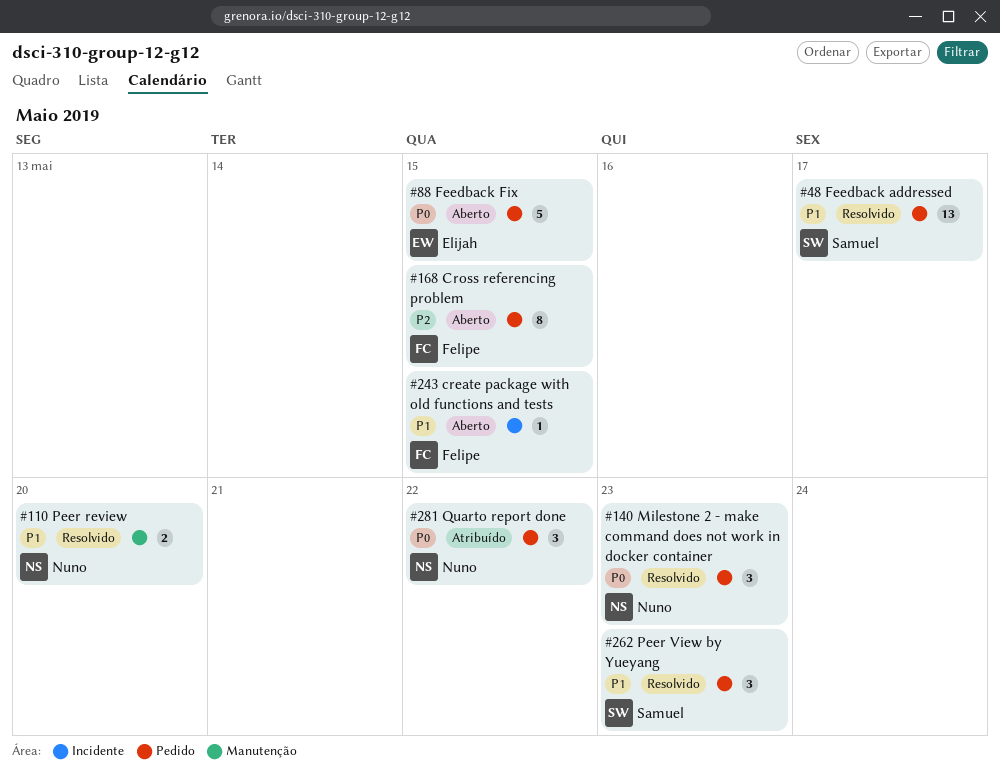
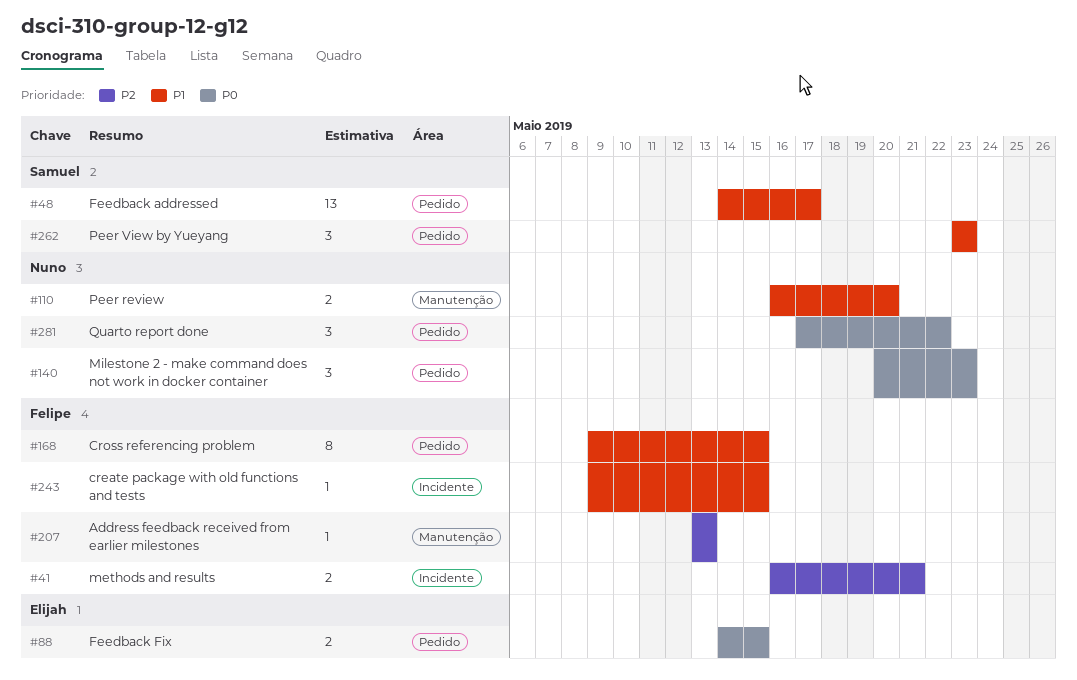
#41: none -> present
#88, estimate: 5 -> 2
#168, priority: P2 -> P1
#207: none -> present

